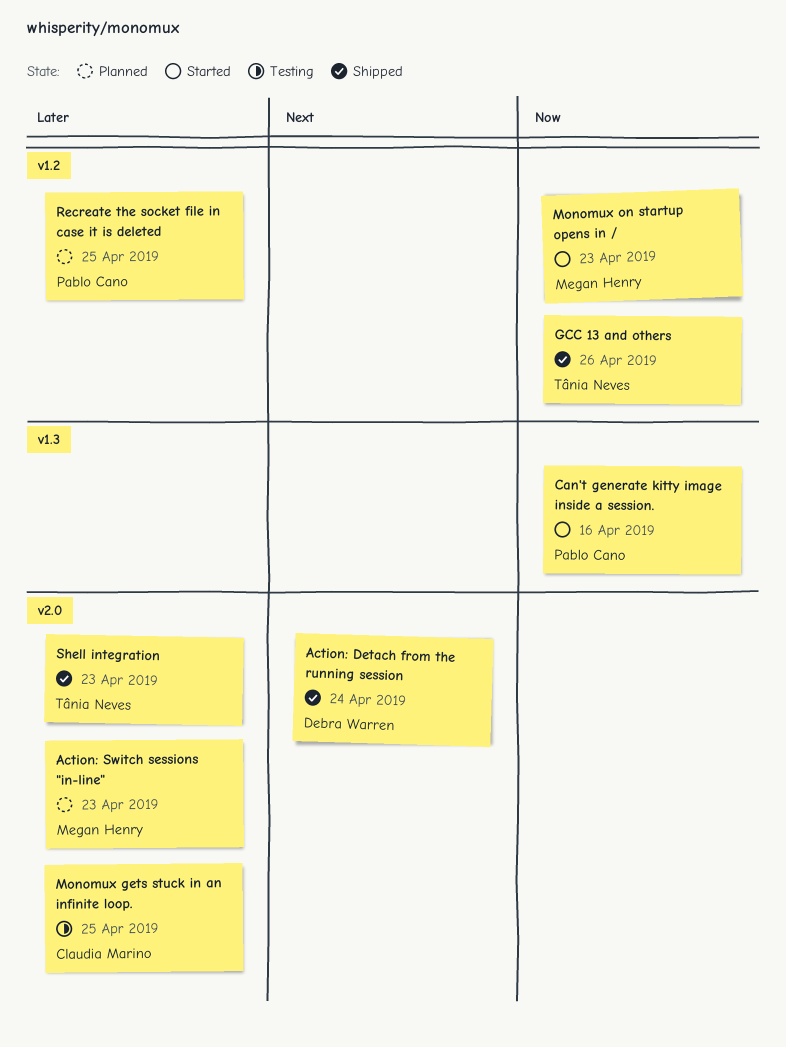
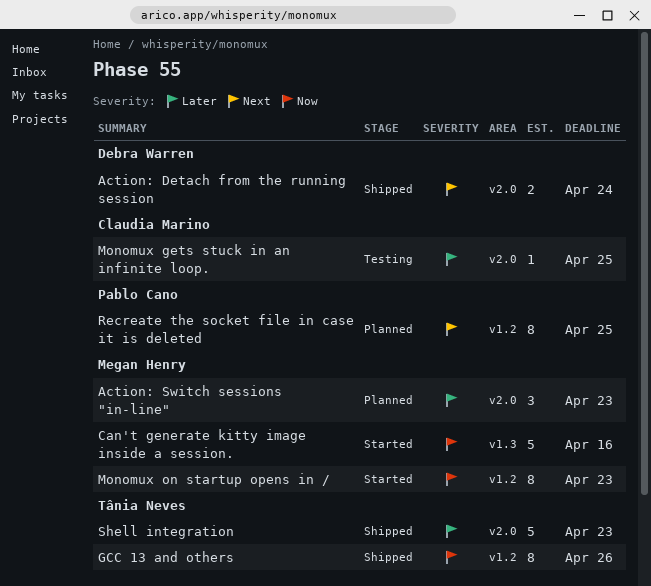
Can't generate kitty image inside a session., owner: Pablo Cano -> Megan Henry
Recreate the socket file in case it is deleted, priority: Later -> Next

